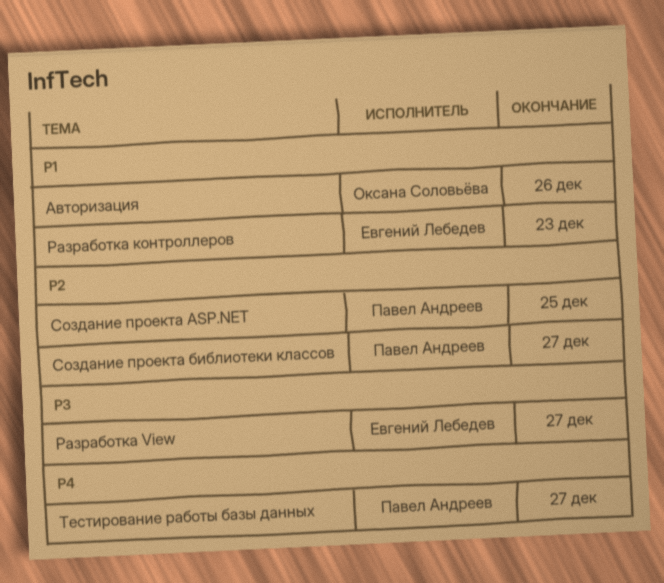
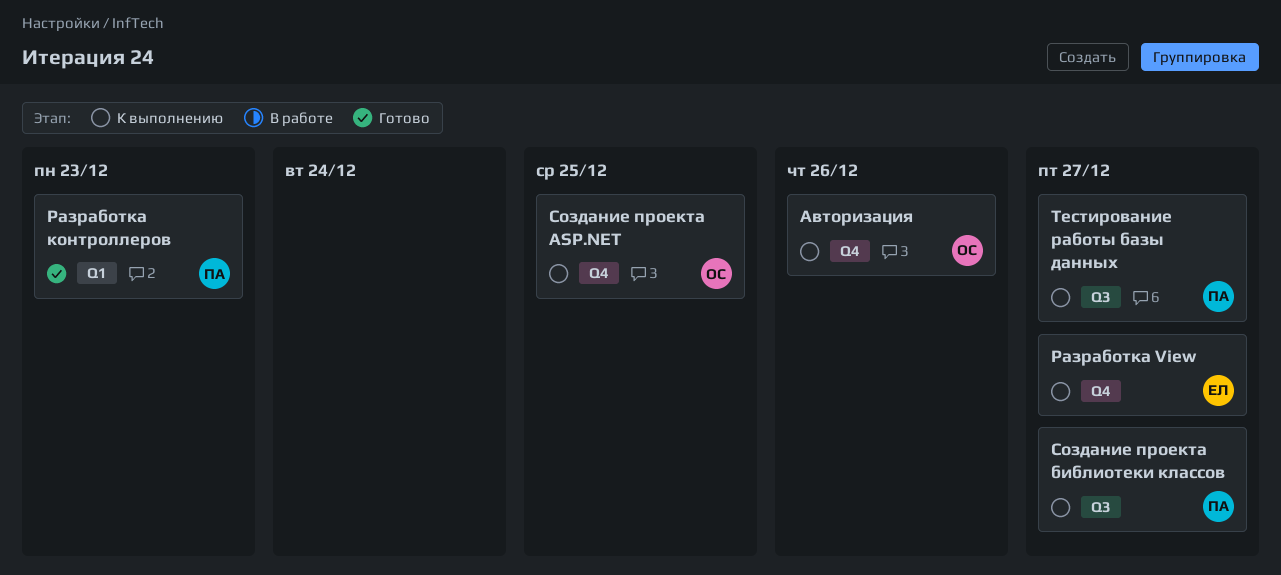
Разработка контроллеров, owner: Евгений Лебедев -> Павел Андреев
Создание проекта ASP.NET, owner: Павел Андреев -> Оксана Соловьёва

